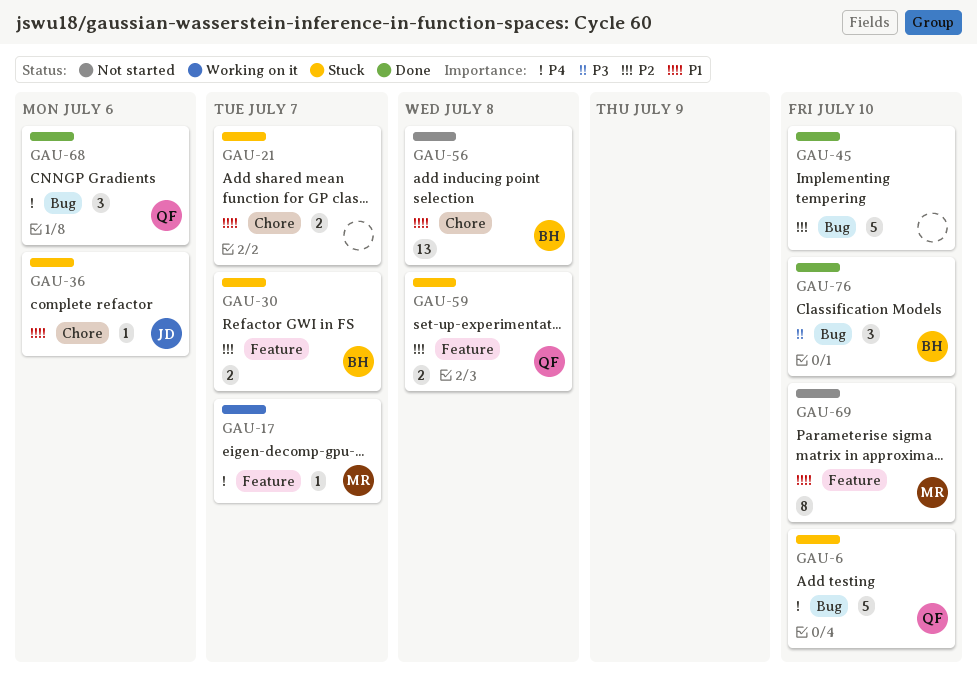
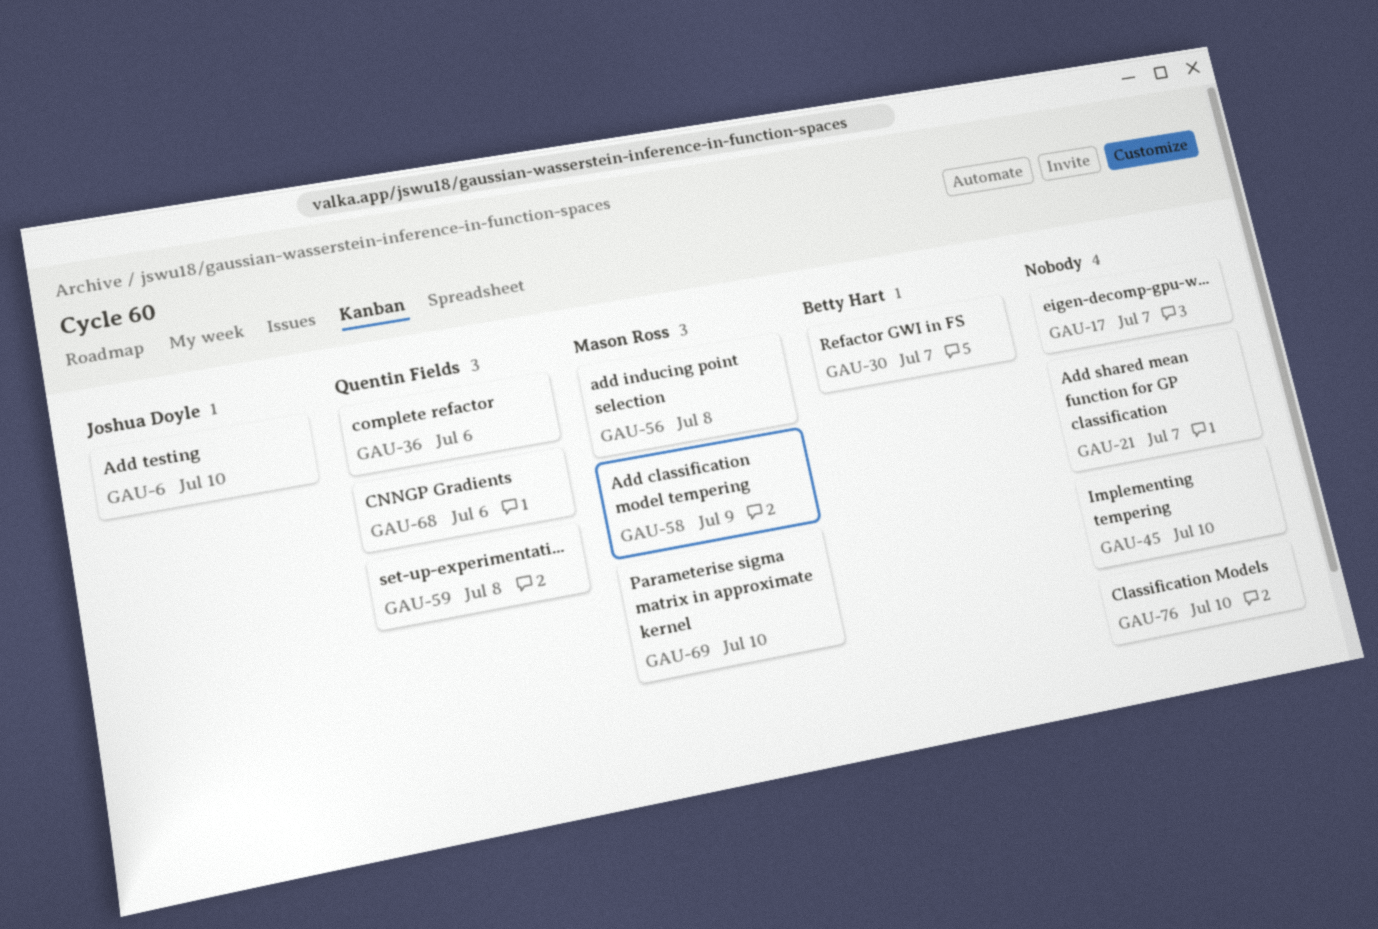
GAU-6, owner: Quentin Fields -> Joshua Doyle
GAU-17, owner: Mason Ross -> none
GAU-36, owner: Joshua Doyle -> Quentin Fields
GAU-56, owner: Betty Hart -> Mason Ross
GAU-58: none -> present
GAU-76, owner: Betty Hart -> none

